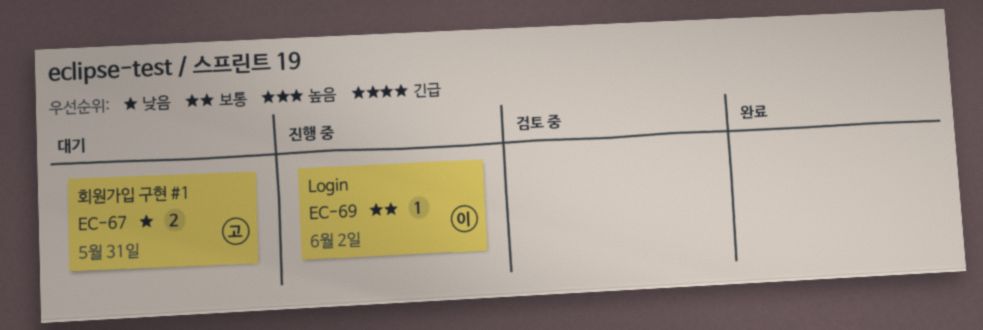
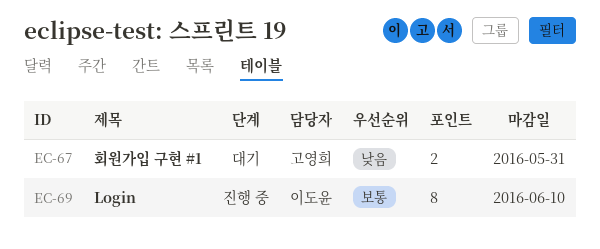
EC-69, estimate: 1 -> 8
EC-69, due: Jun 2 -> Jun 10

